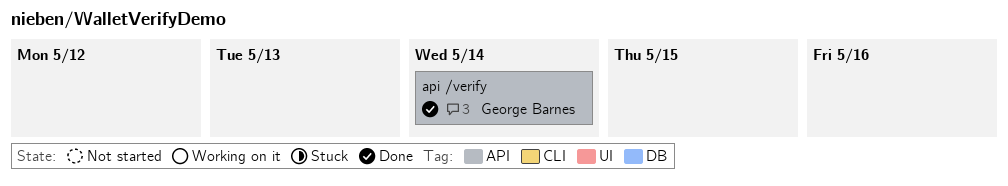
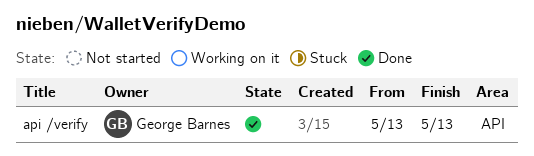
api /verify, due: May 14 -> May 13

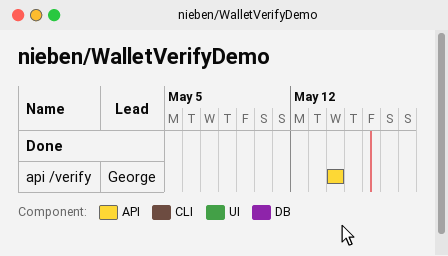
api /verify, start: May 13 -> May 14
api /verify, due: May 13 -> May 14

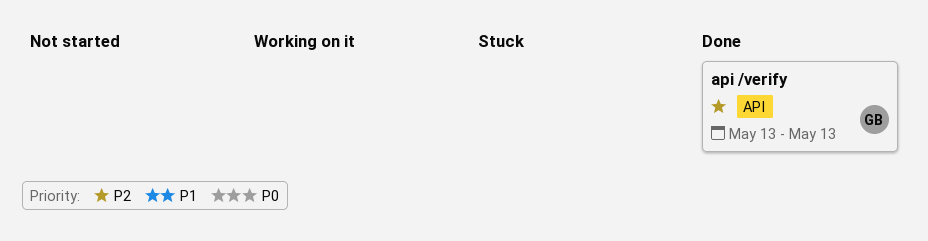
api /verify, start: May 14 -> May 13
api /verify, due: May 14 -> May 13

